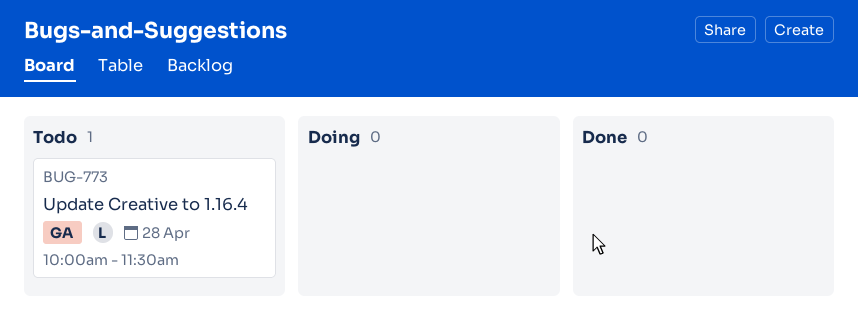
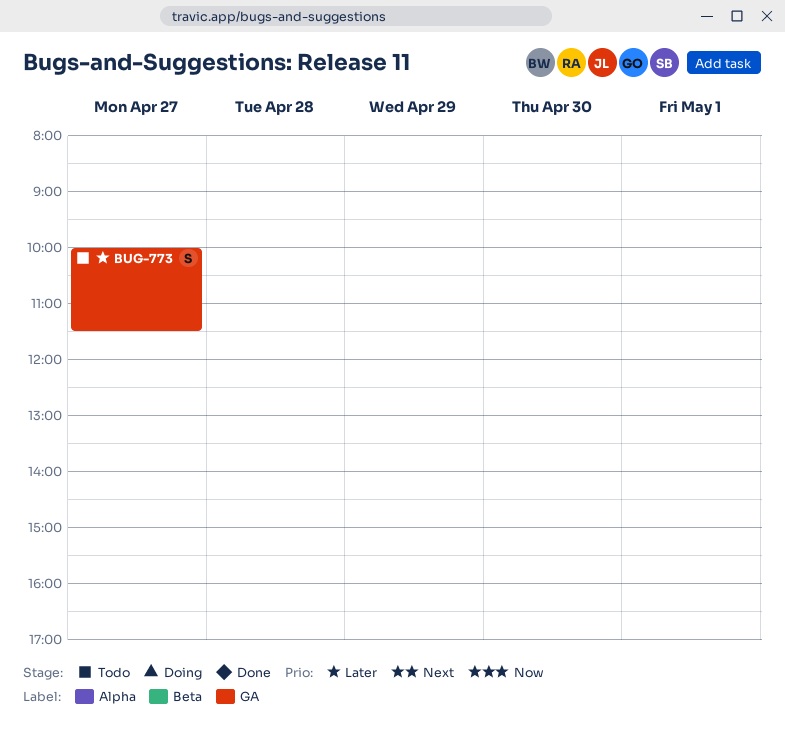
BUG-773, estimate: L -> S
BUG-773, day: Apr 28 -> Apr 27

